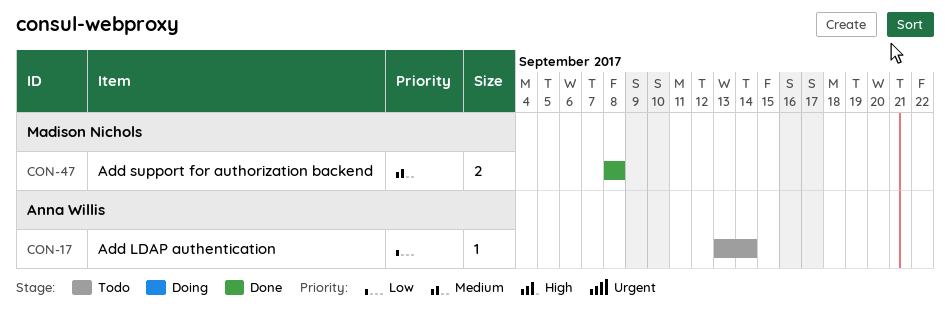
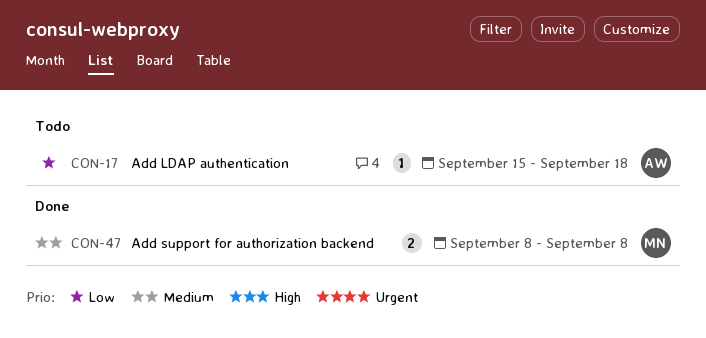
CON-17, start: Sep 13 -> Sep 15
CON-17, due: Sep 14 -> Sep 18

